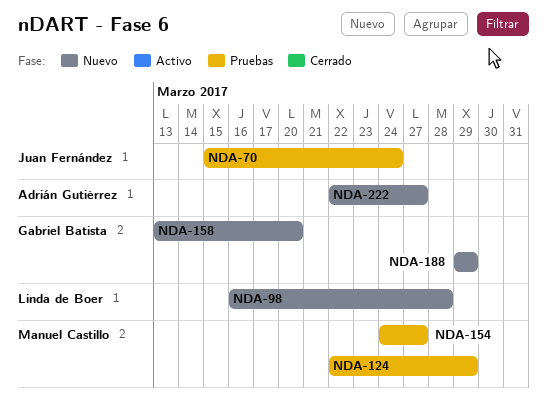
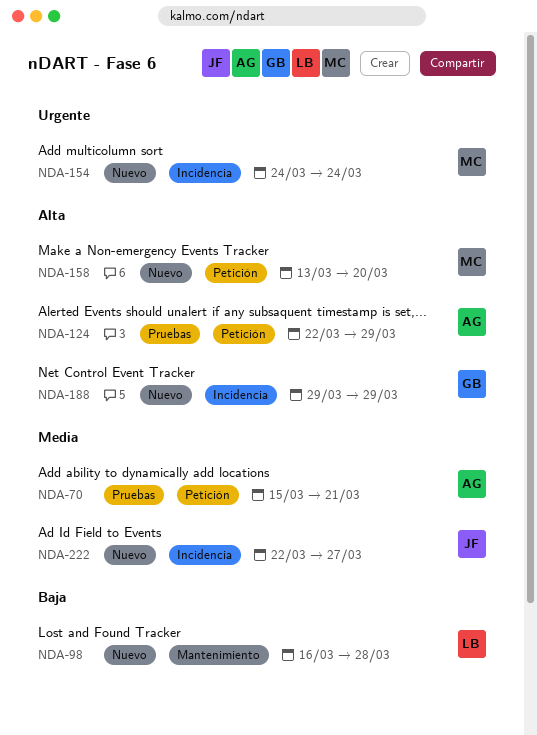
NDA-70, owner: Juan Fernández -> Adrián Gutiérrez
NDA-70, due: Mar 24 -> Mar 21
NDA-124, owner: Manuel Castillo -> Adrián Gutiérrez
NDA-154, status: Pruebas -> Nuevo
NDA-154, due: Mar 27 -> Mar 24
NDA-158, owner: Gabriel Batista -> Manuel Castillo
NDA-222, owner: Adrián Gutiérrez -> Juan Fernández

